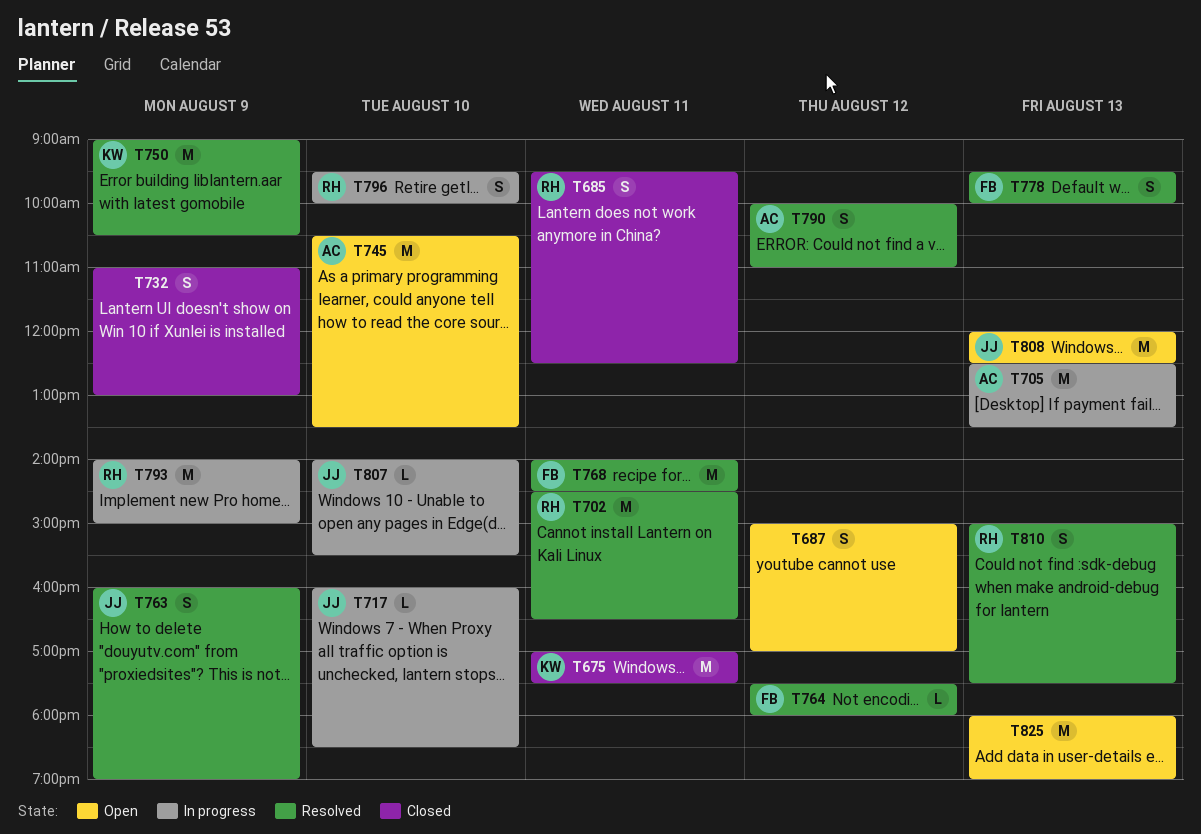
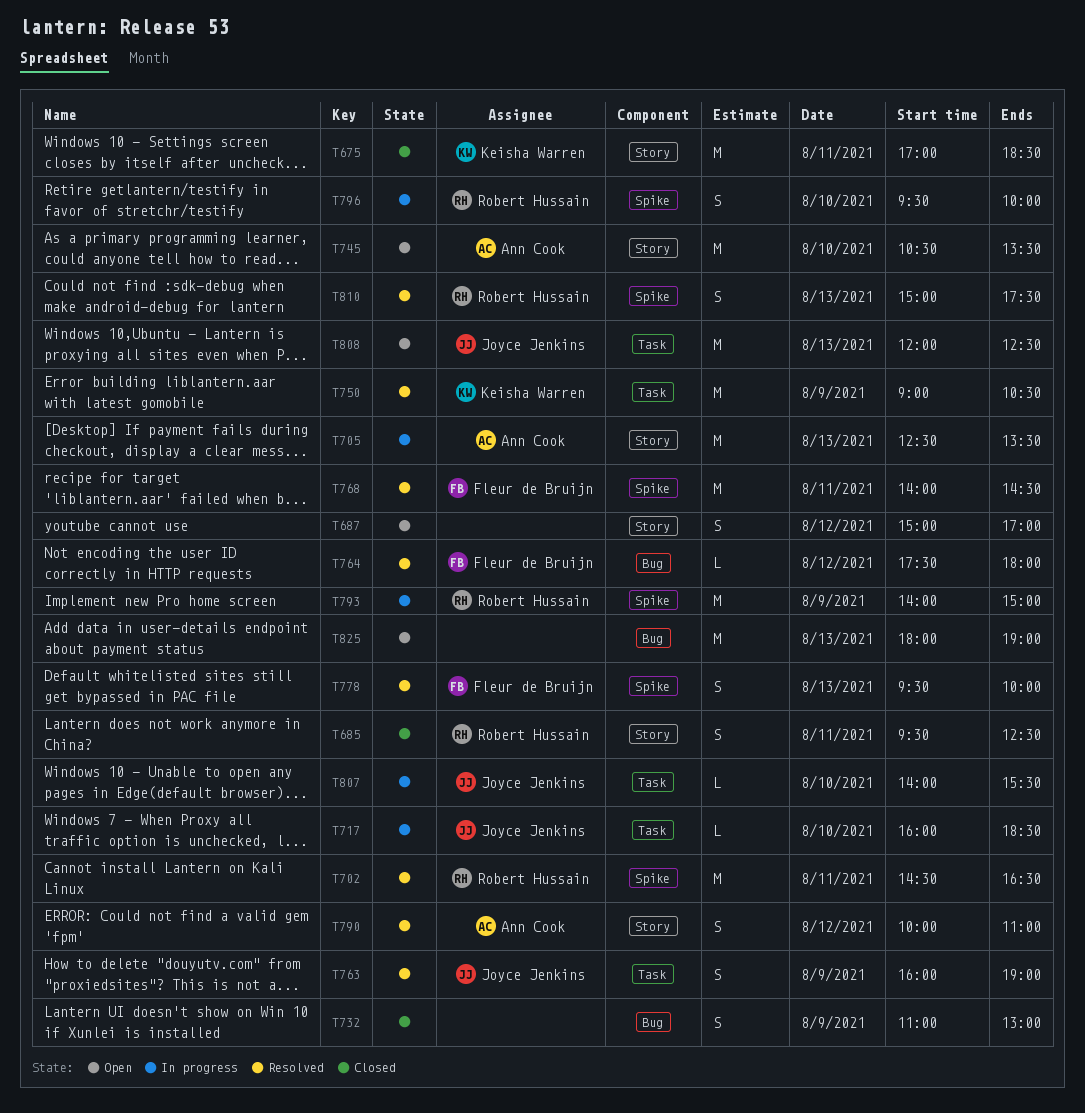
T675, ends: 17:30 -> 18:30

